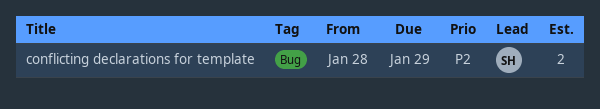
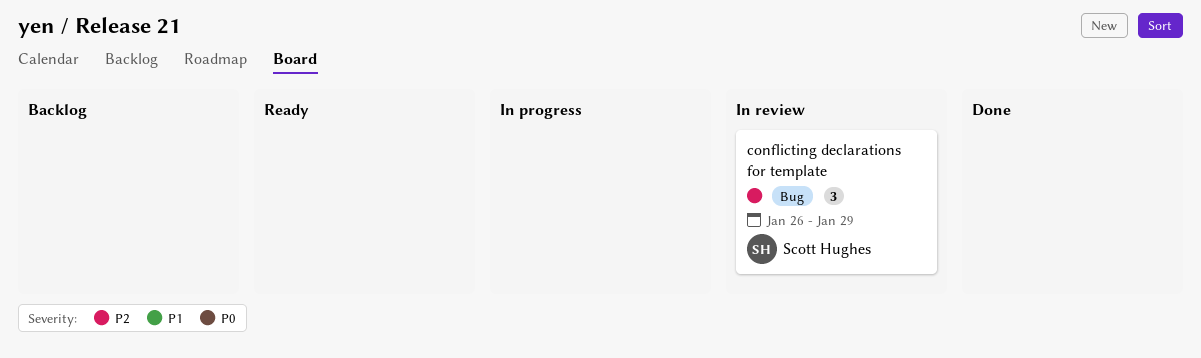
conflicting declarations for template, estimate: 2 -> 3
conflicting declarations for template, start: Jan 28 -> Jan 26

